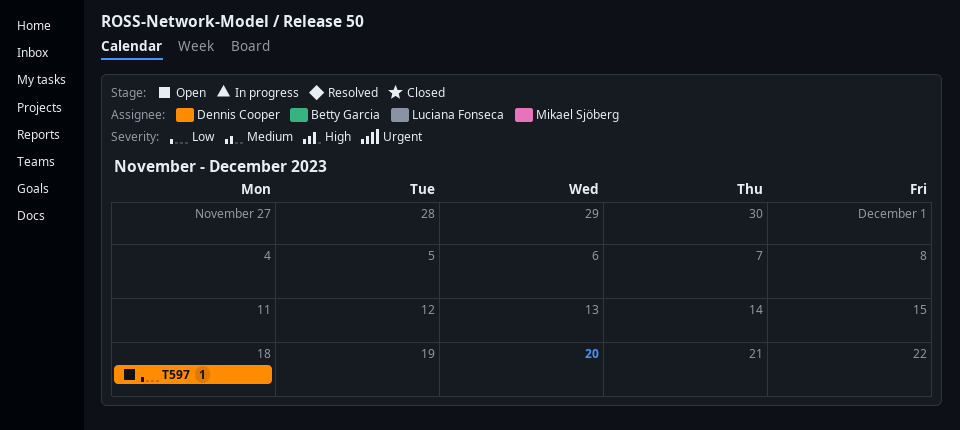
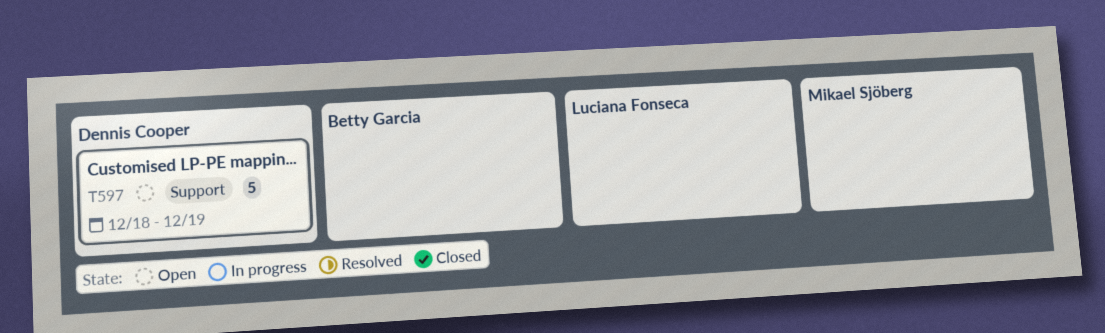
T597, estimate: 1 -> 5
T597, due: Dec 18 -> Dec 19

